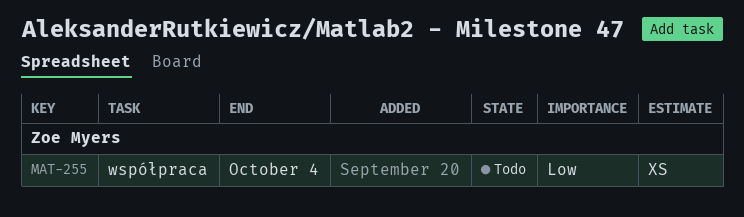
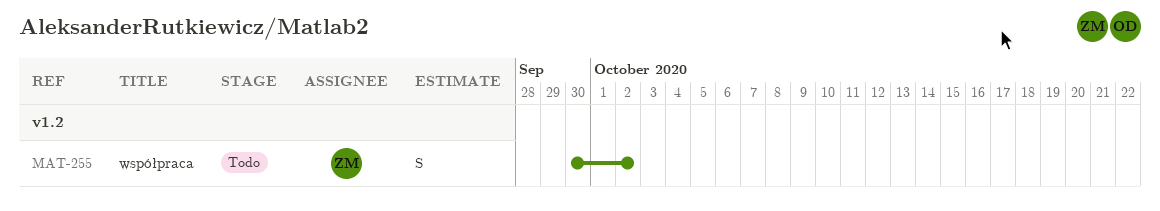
MAT-255, estimate: XS -> S
MAT-255, due: Oct 4 -> Oct 2

